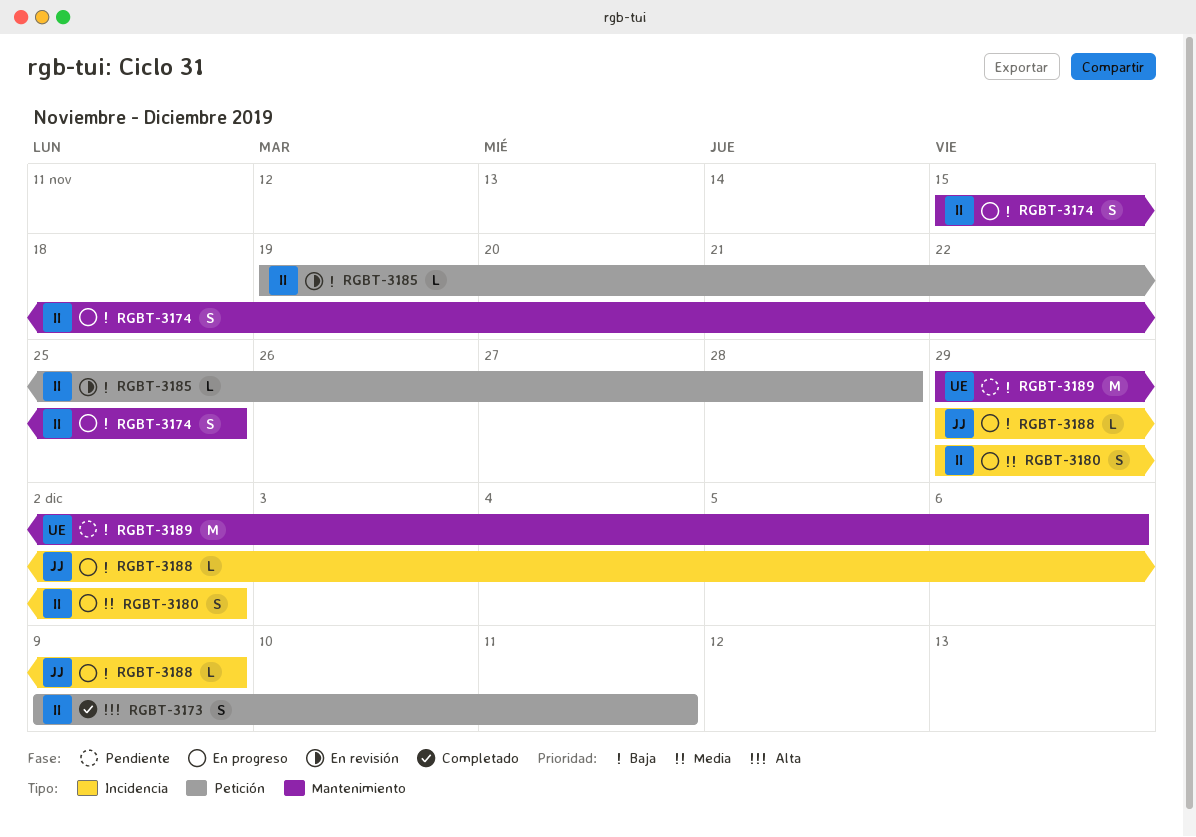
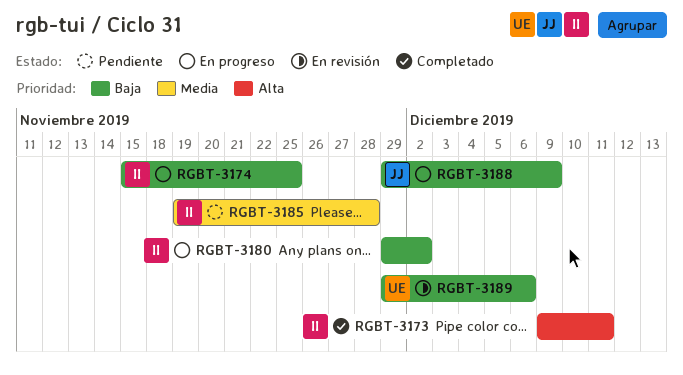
RGBT-3180, priority: Media -> Baja
RGBT-3185, status: En revisión -> Pendiente
RGBT-3185, priority: Baja -> Media
RGBT-3189, status: Pendiente -> En revisión

